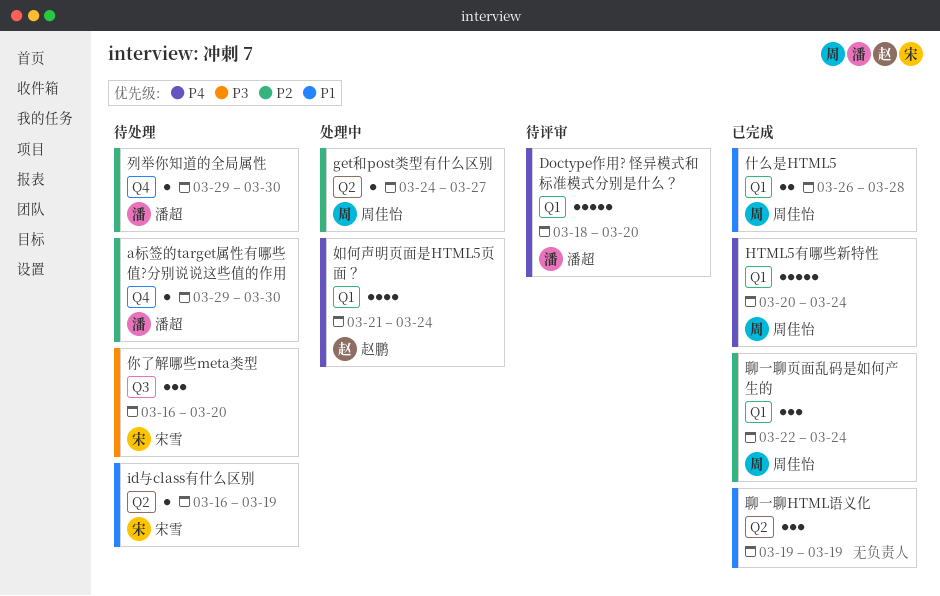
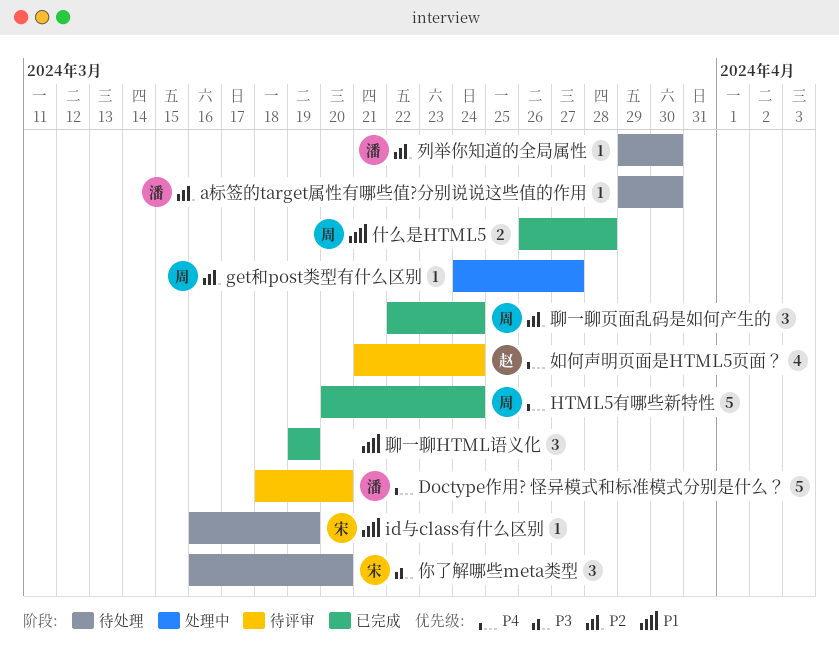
如何声明页面是HTML5页面？, status: 处理中 -> 待评审

